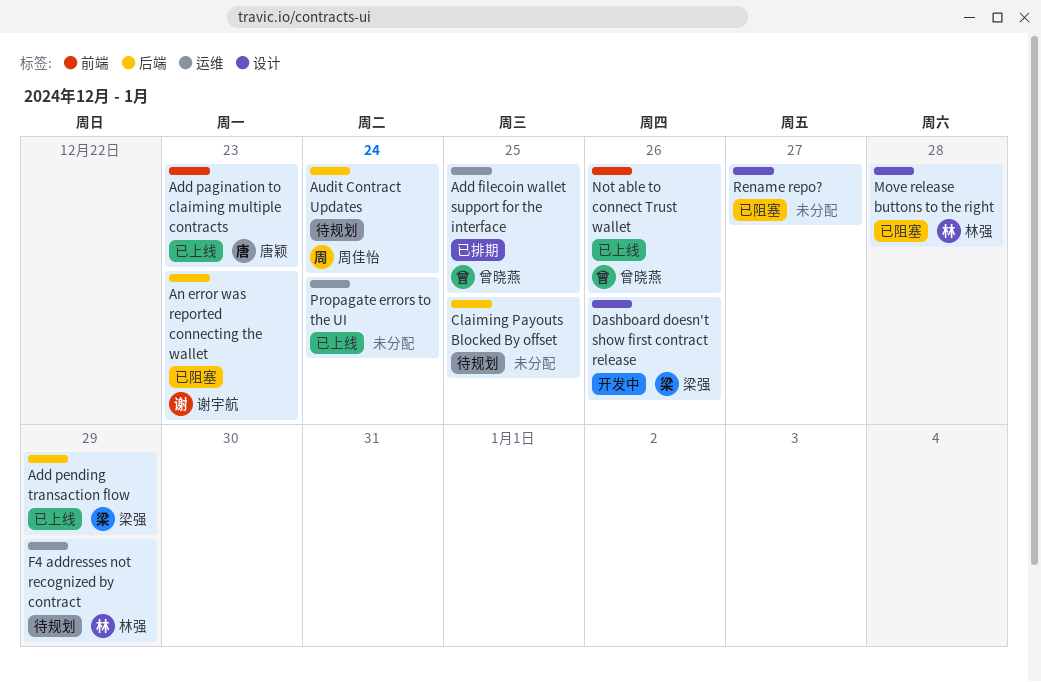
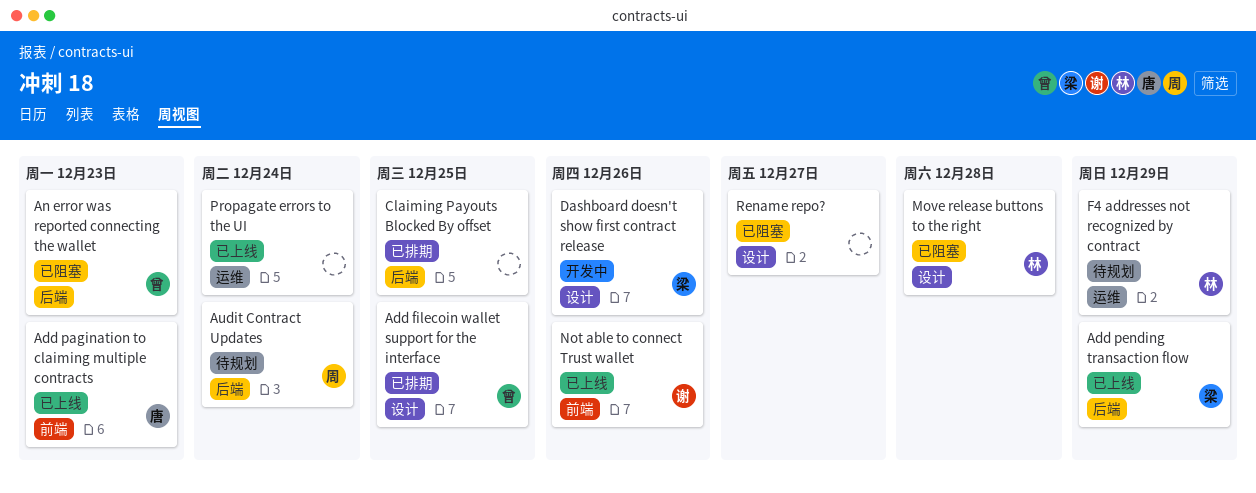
Add filecoin wallet support for the interface, label: 运维 -> 设计
An error was reported connecting the wallet, owner: 谢宇航 -> 曾晓燕
Claiming Payouts Blocked By offset, status: 待规划 -> 已排期
Not able to connect Trust wallet, owner: 曾晓燕 -> 谢宇航

